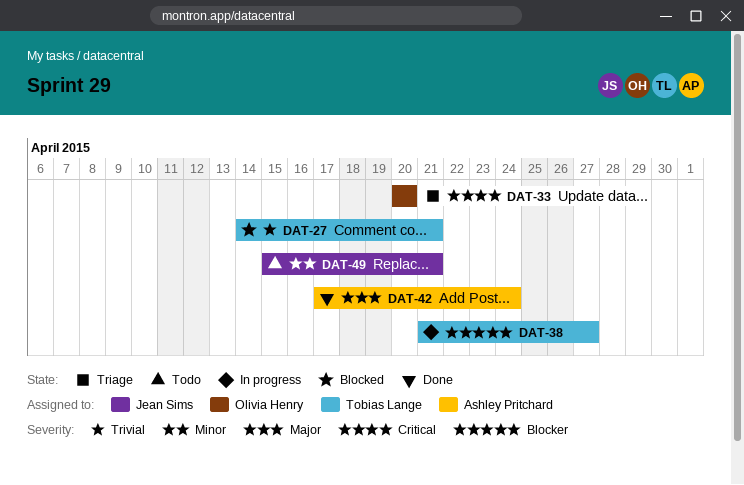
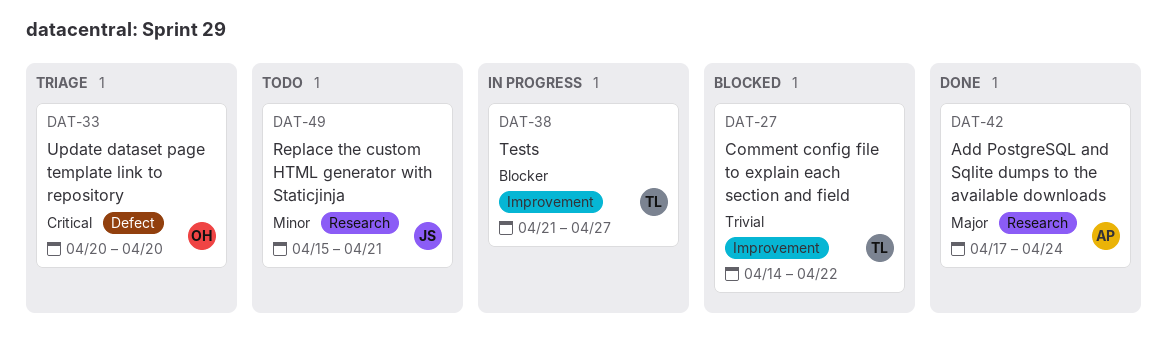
DAT-27, due: Apr 21 -> Apr 22

